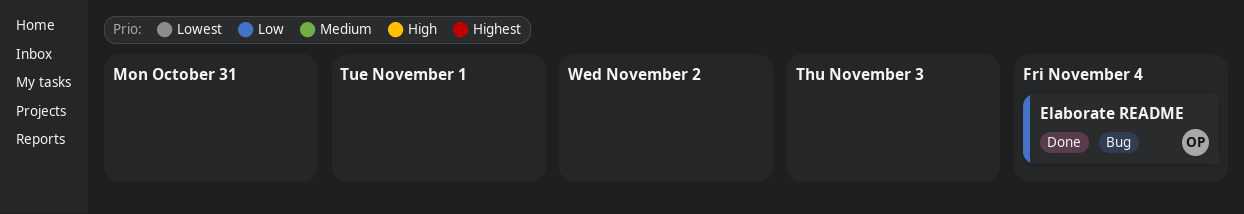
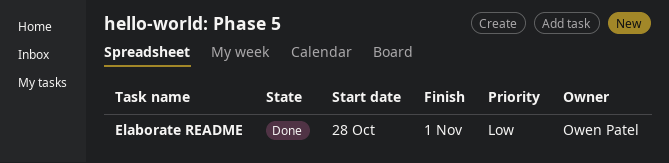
Elaborate README, due: Nov 4 -> Nov 1

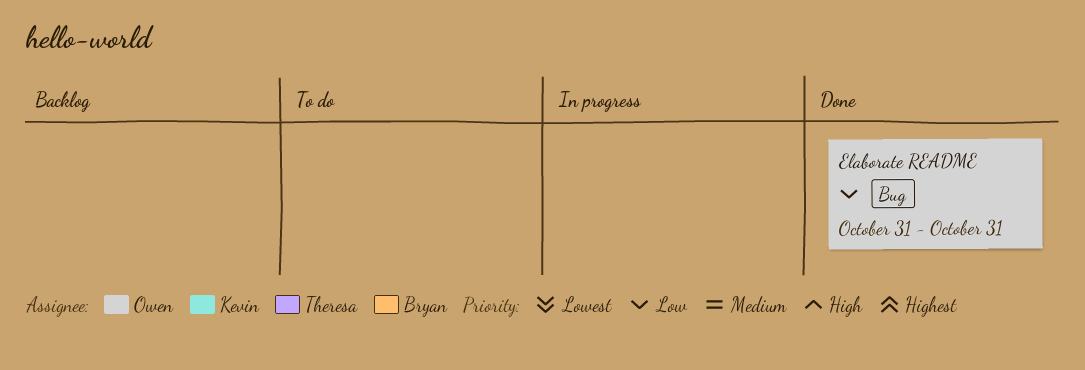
Elaborate README, start: Oct 28 -> Oct 31
Elaborate README, due: Nov 1 -> Oct 31

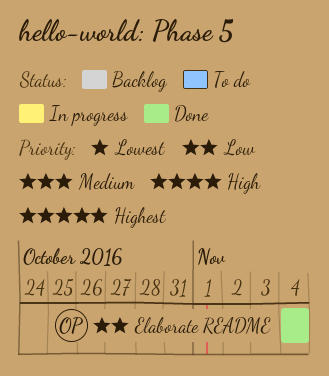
Elaborate README, start: Oct 31 -> Nov 4
Elaborate README, due: Oct 31 -> Nov 4

